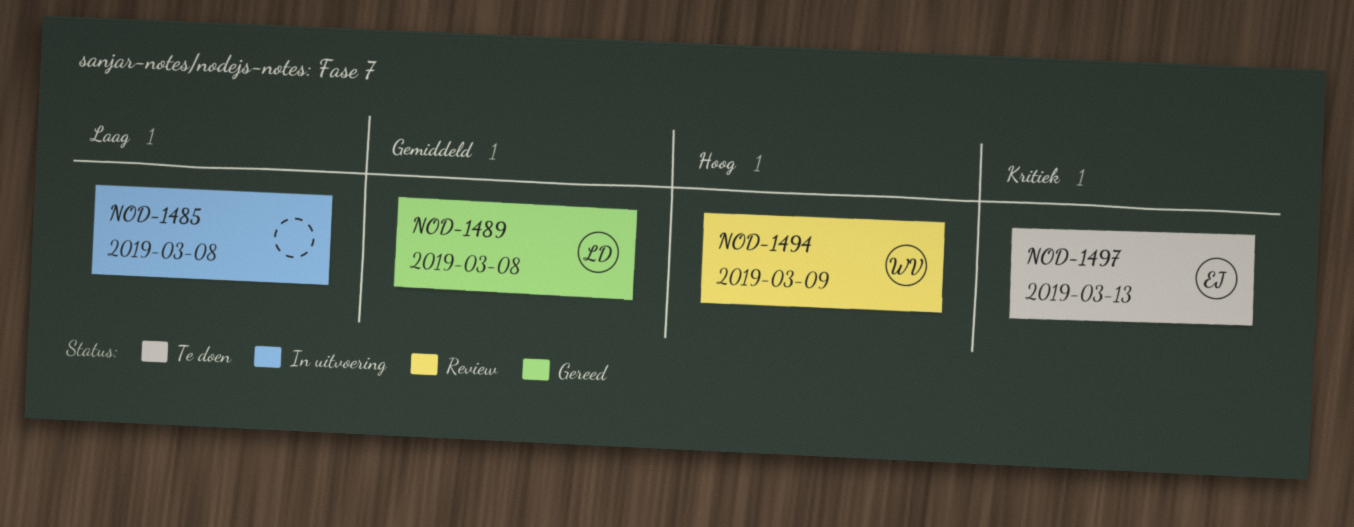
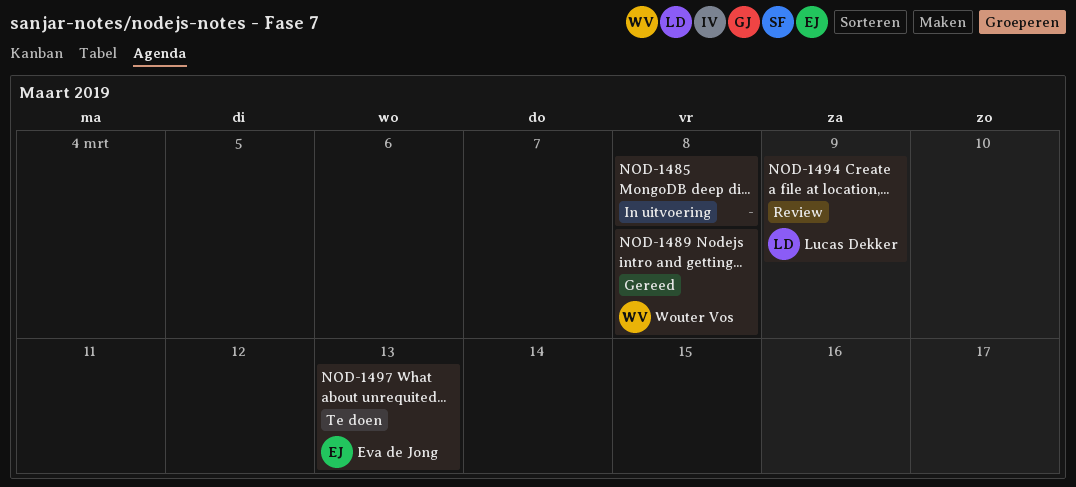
NOD-1489, owner: Lucas Dekker -> Wouter Vos
NOD-1494, owner: Wouter Vos -> Lucas Dekker

